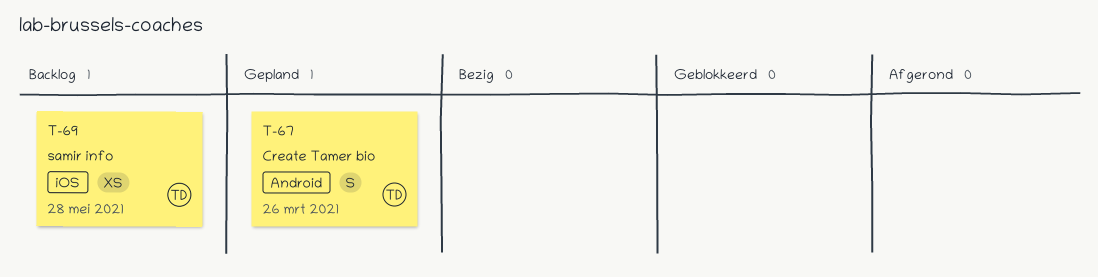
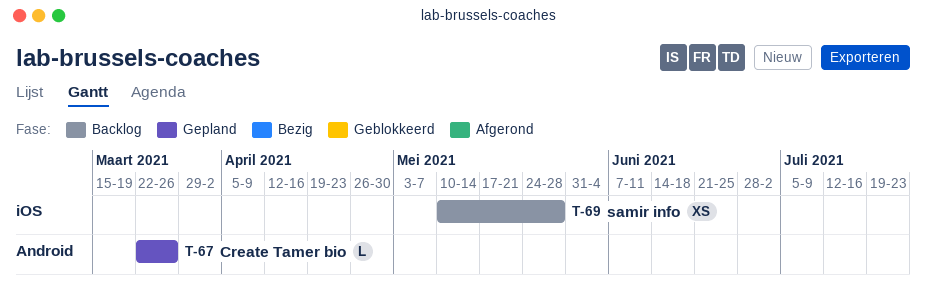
T-67, estimate: S -> L

